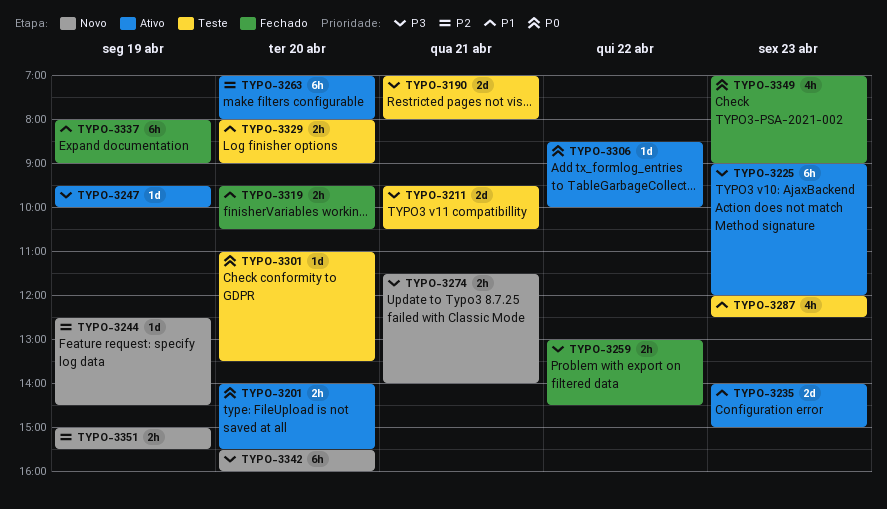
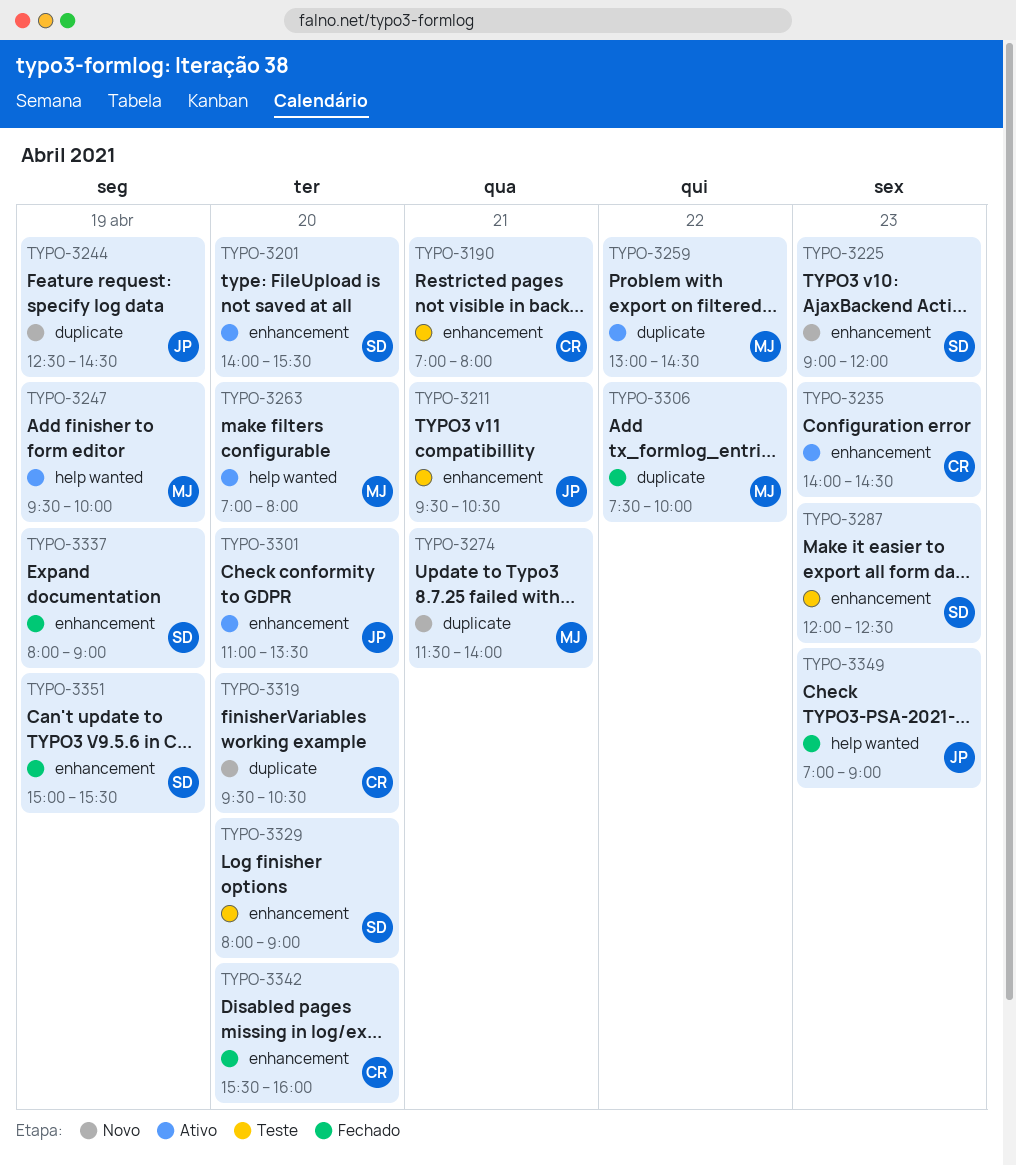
TYPO-3225, status: Ativo -> Novo
TYPO-3235, ends: 15:00 -> 14:30
TYPO-3259, status: Fechado -> Ativo
TYPO-3301, status: Teste -> Ativo
TYPO-3306, status: Ativo -> Fechado
TYPO-3306, begins: 08:30 -> 07:30
TYPO-3319, status: Fechado -> Novo
TYPO-3342, status: Novo -> Fechado
TYPO-3351, status: Novo -> Fechado

